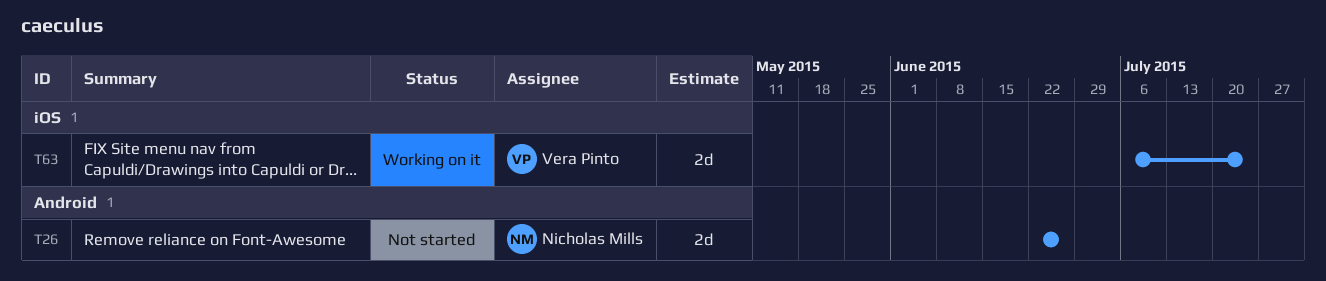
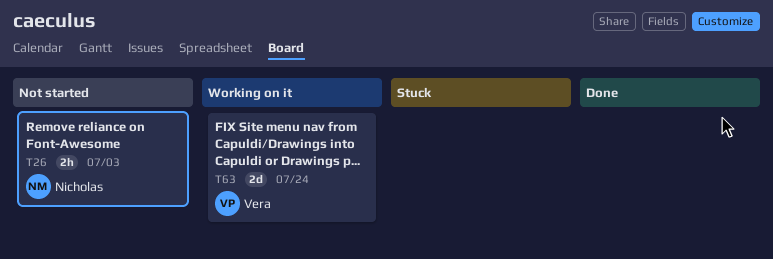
T26, estimate: 2d -> 2h
T26, due: Jun 26 -> Jul 3

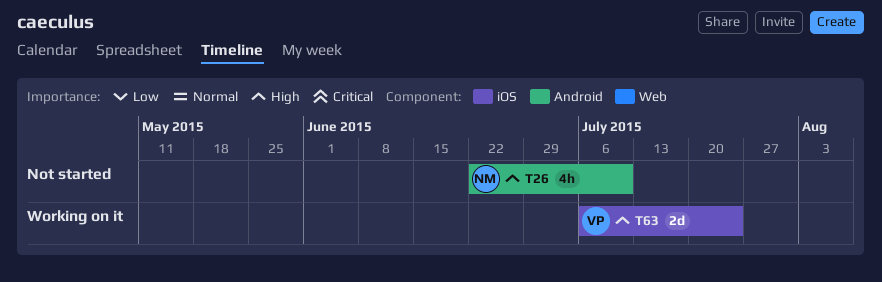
T26, estimate: 2h -> 4h
T26, due: Jul 3 -> Jul 10

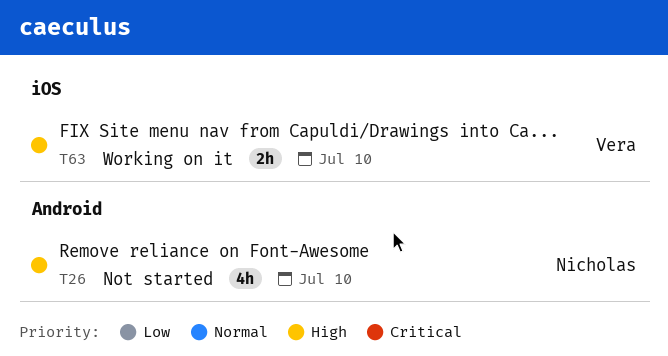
T63, estimate: 2d -> 2h
T63, due: Jul 24 -> Jul 10

